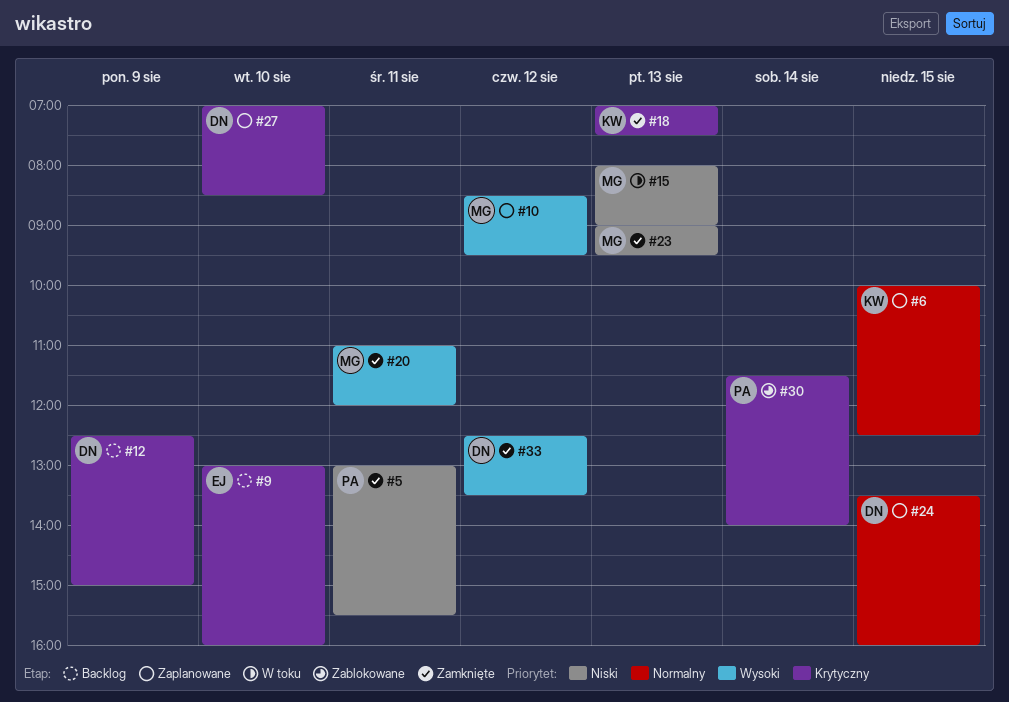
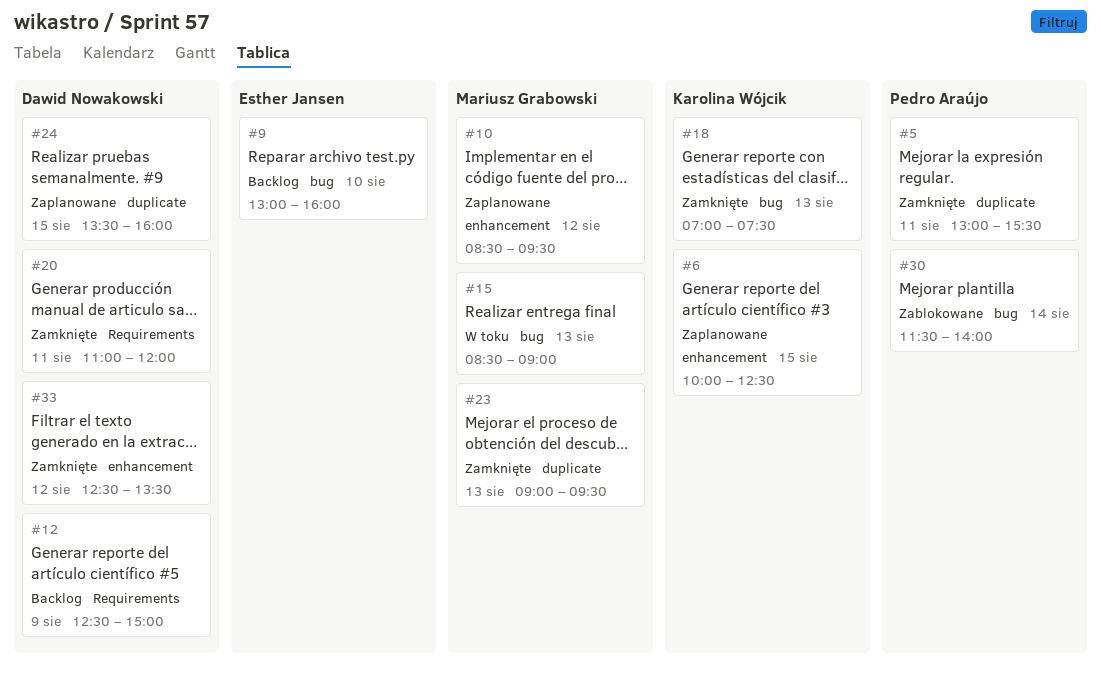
#15, begins: 08:00 -> 08:30
#20, owner: Mariusz Grabowski -> Dawid Nowakowski
#27: present -> none

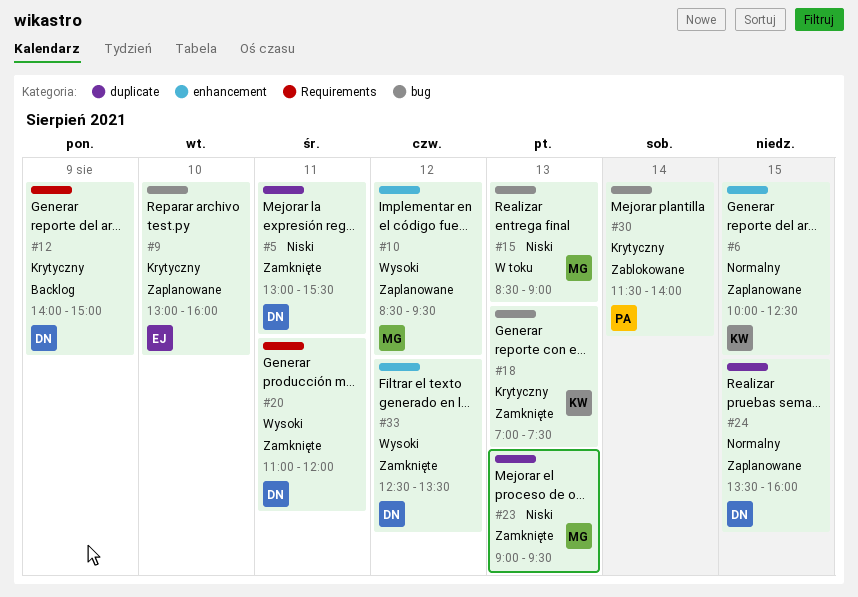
#5, owner: Pedro Araújo -> Dawid Nowakowski
#9, status: Backlog -> Zaplanowane
#12, begins: 12:30 -> 14:00

